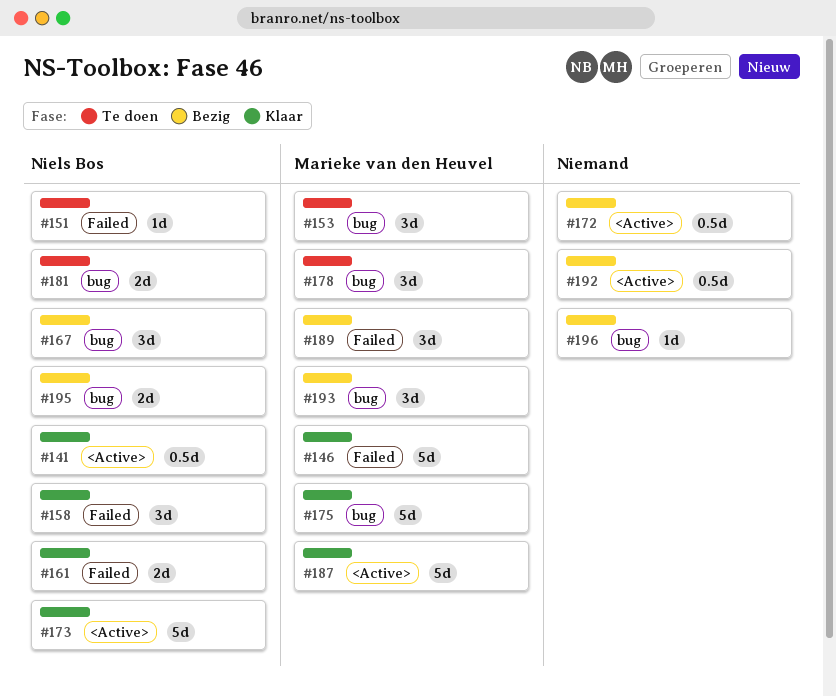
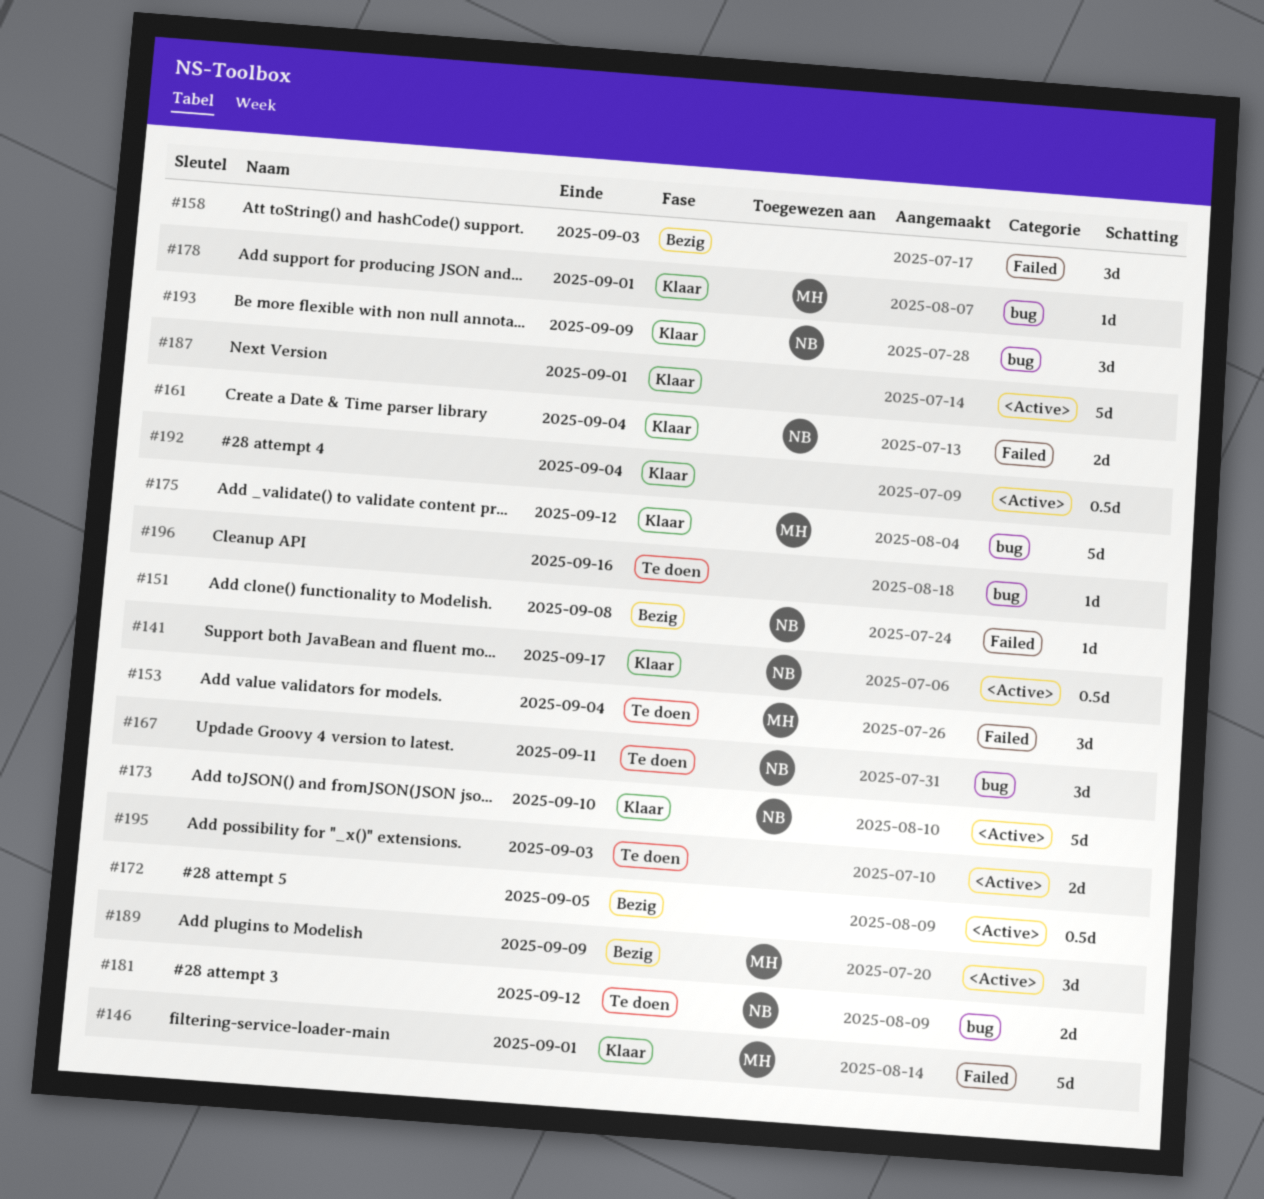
#151, status: Te doen -> Bezig
#153, label: bug -> Failed
#158, status: Klaar -> Bezig
#158, owner: Niels Bos -> none
#167, status: Bezig -> Te doen
#178, status: Te doen -> Klaar
#178, estimate: 3d -> 1d
#187, owner: Marieke van den Heuvel -> none
#189, label: Failed -> <Active>
#192, status: Bezig -> Klaar
#193, status: Bezig -> Klaar
#193, owner: Marieke van den Heuvel -> Niels Bos
#195, status: Bezig -> Te doen
#195, owner: Niels Bos -> none
#195, label: bug -> <Active>
#196, status: Bezig -> Te doen

